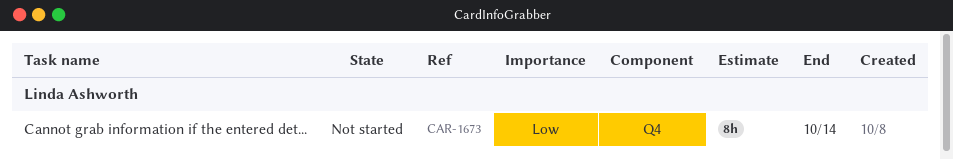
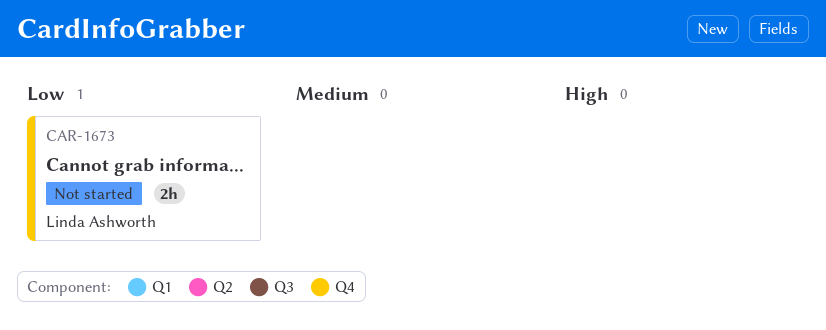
CAR-1673, estimate: 8h -> 2h

